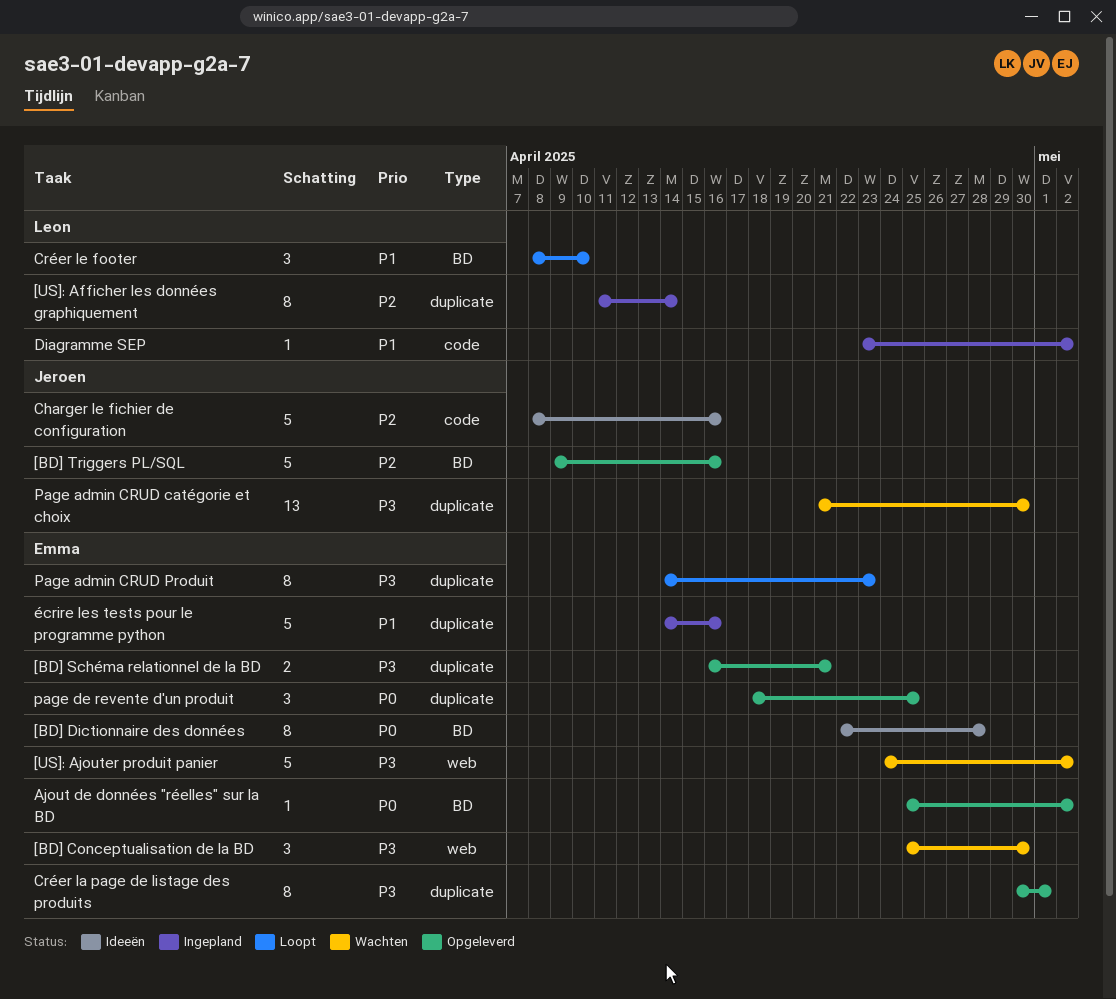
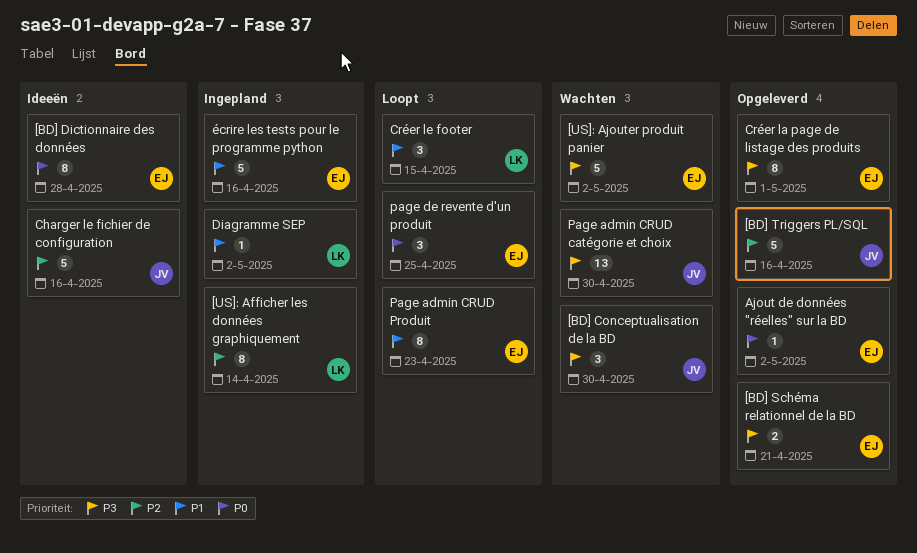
[BD] Conceptualisation de la BD, owner: Emma -> Jeroen
Créer le footer, due: Apr 10 -> Apr 15
Page admin CRUD Produit, priority: P3 -> P1
page de revente d'un produit, status: Opgeleverd -> Loopt

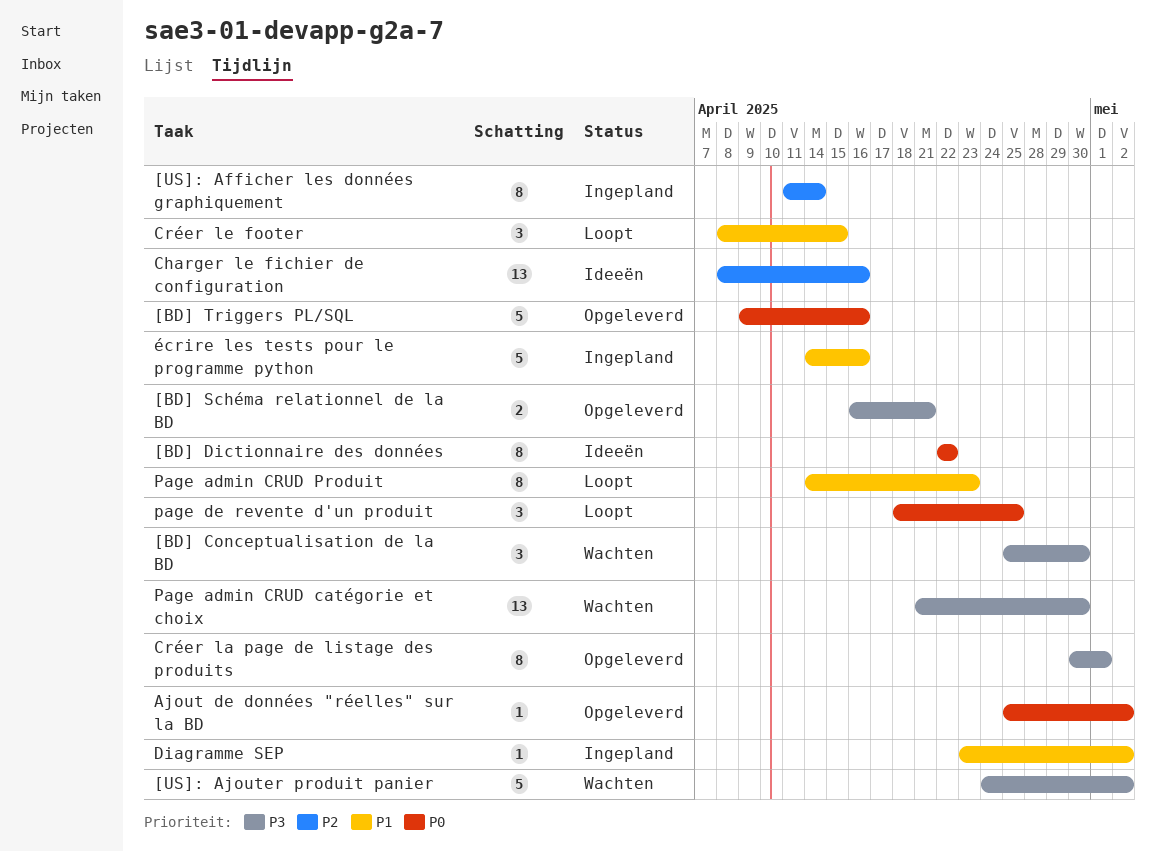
[BD] Dictionnaire des données, due: Apr 28 -> Apr 22
[BD] Triggers PL/SQL, priority: P2 -> P0
Charger le fichier de configuration, estimate: 5 -> 13

